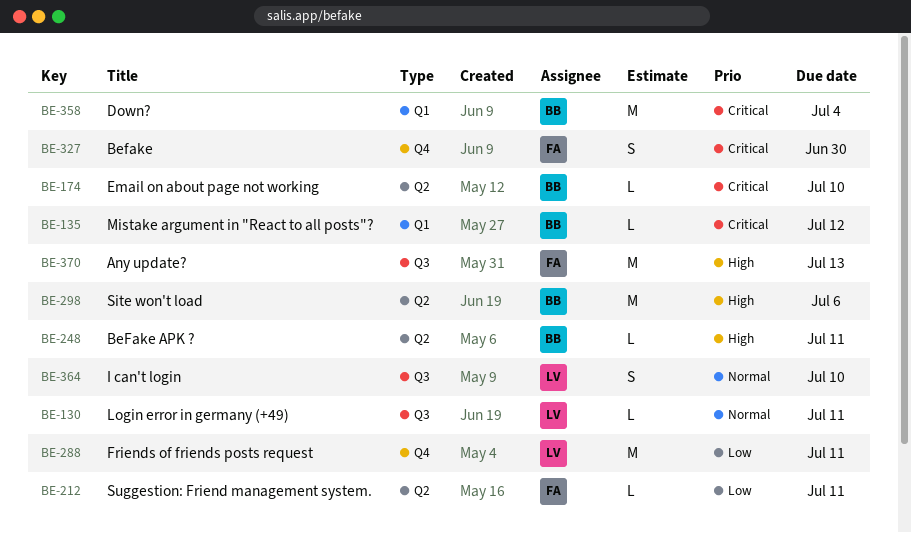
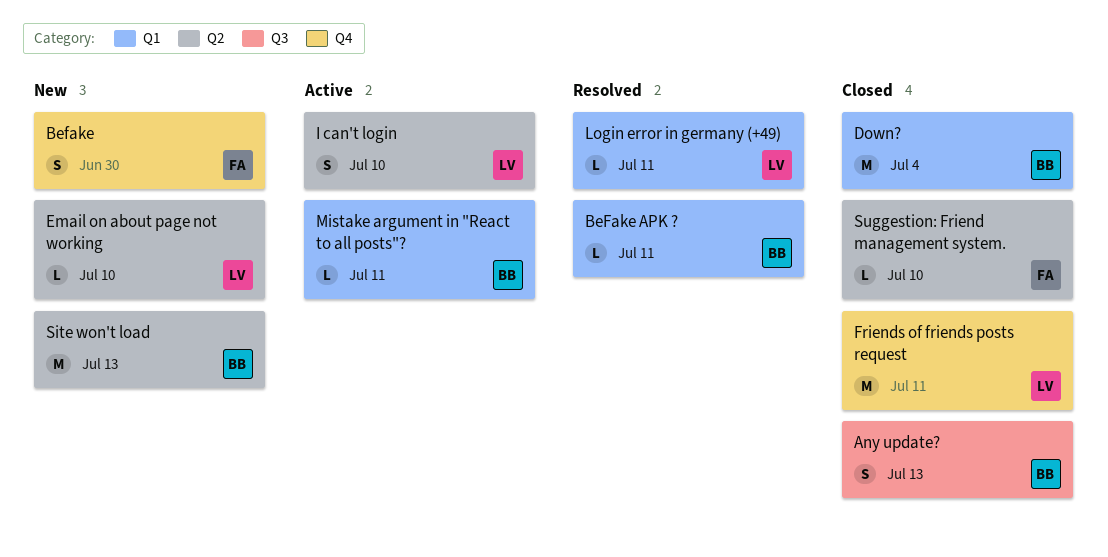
Any update?, owner: FA -> BB
Any update?, estimate: M -> S
BeFake APK ?, label: Q2 -> Q1
Email on about page not working, owner: BB -> LV
I can't login, label: Q3 -> Q2
Login error in germany (+49), label: Q3 -> Q1
Mistake argument in "React to all posts"?, due: Jul 12 -> Jul 11
Site won't load, due: Jul 6 -> Jul 13
Suggestion: Friend management system., due: Jul 11 -> Jul 10

